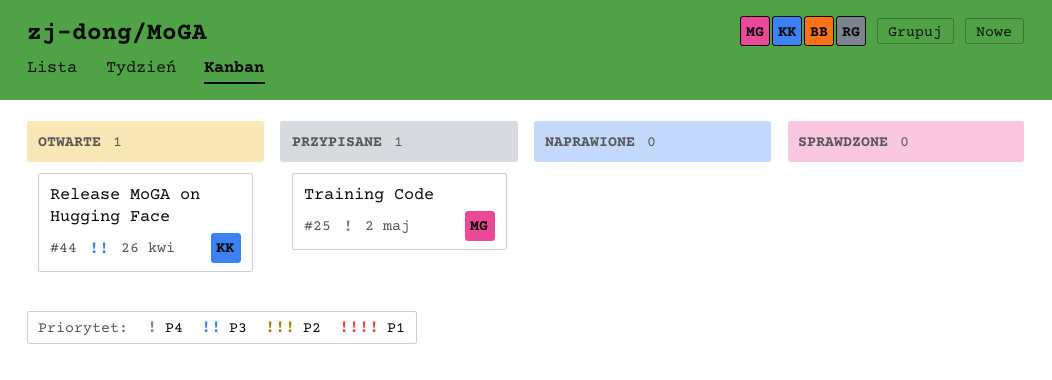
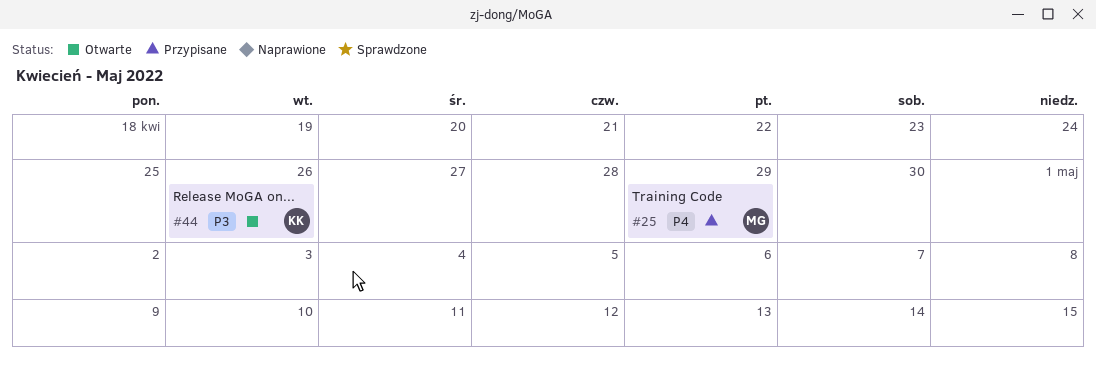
#25, due: May 2 -> Apr 29

